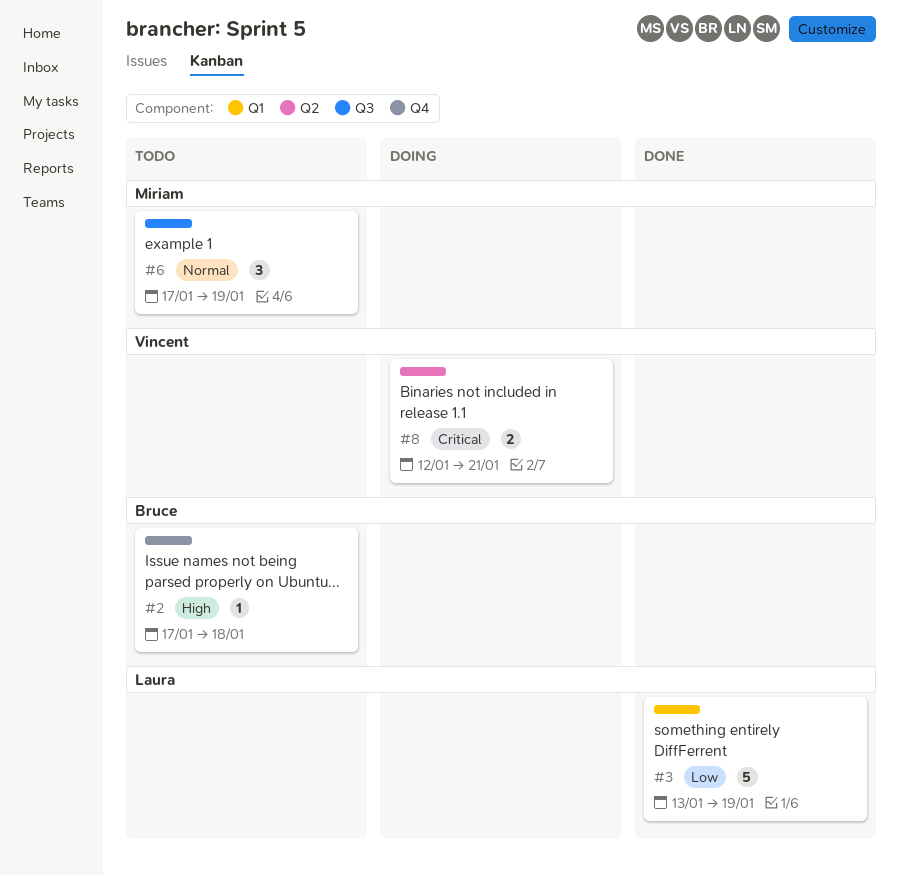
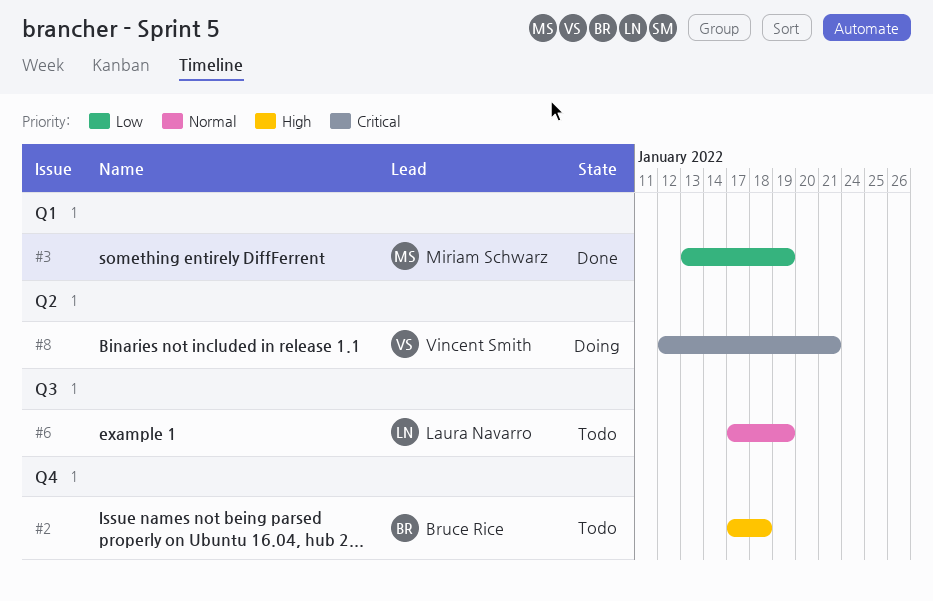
#3, owner: Laura Navarro -> Miriam Schwarz
#6, owner: Miriam Schwarz -> Laura Navarro

